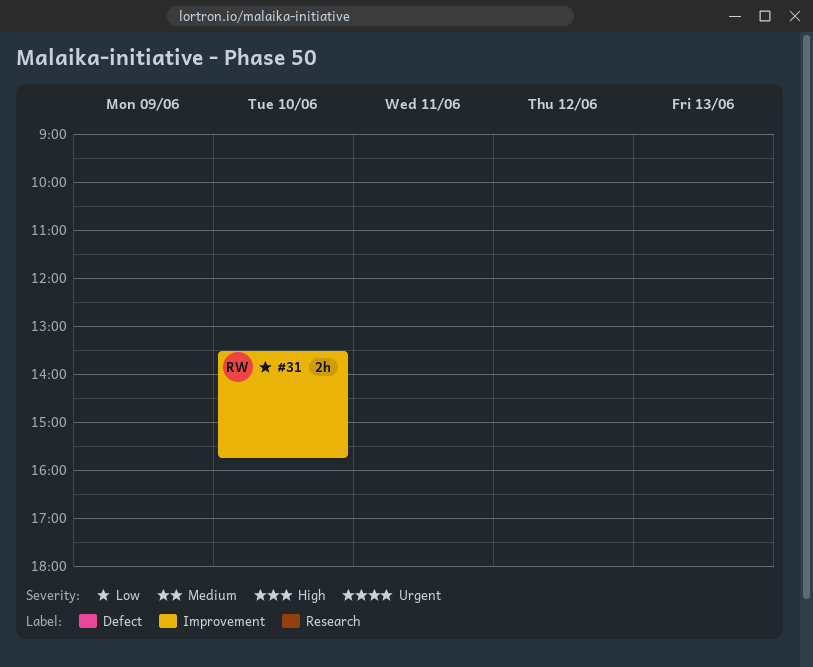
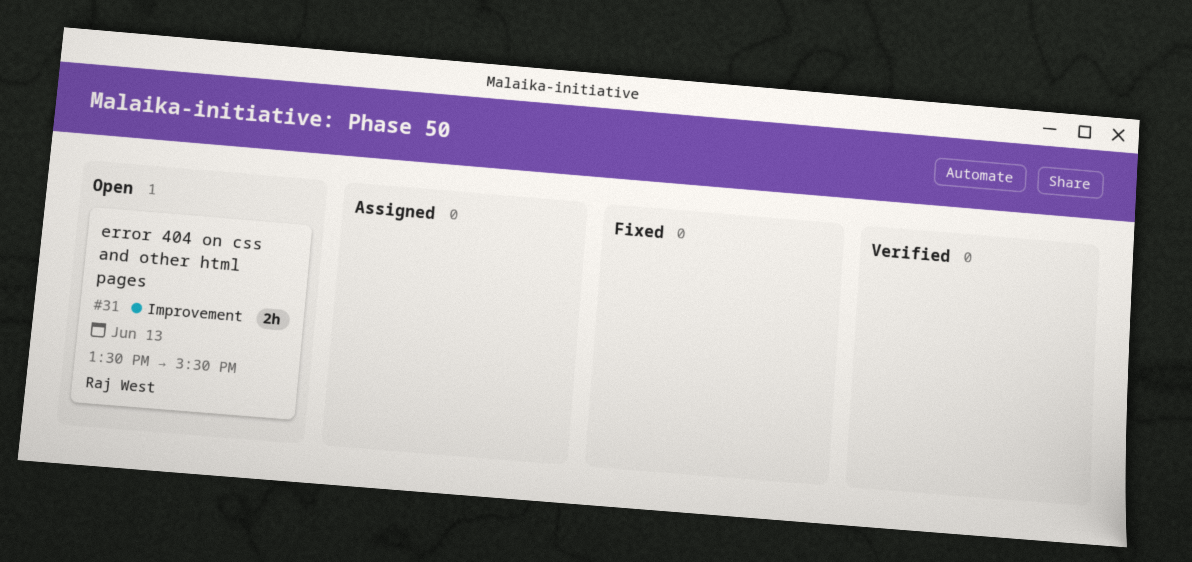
#31, day: Jun 10 -> Jun 13
#31, ends: 15:45 -> 15:30

